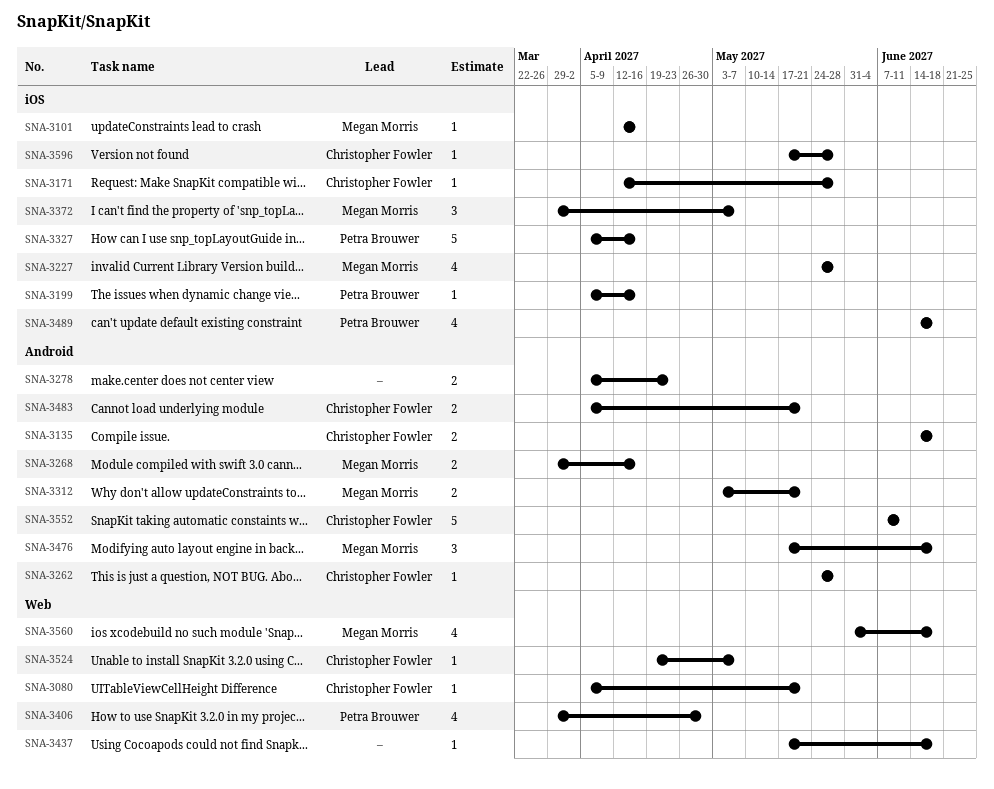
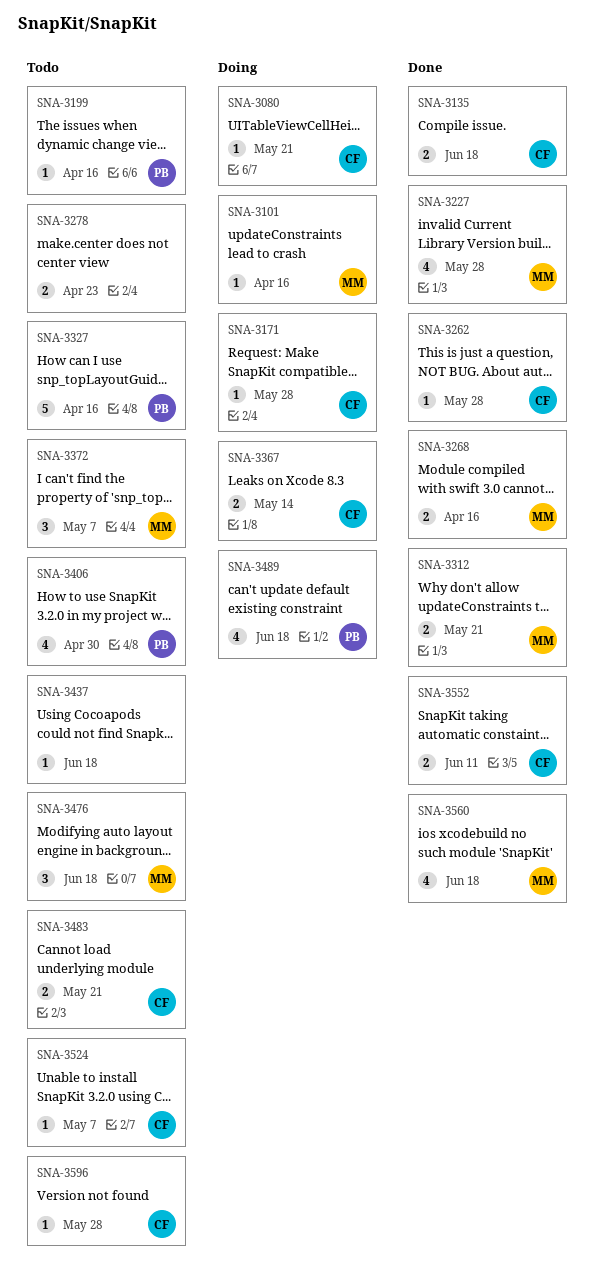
SNA-3367: none -> present
SNA-3552, estimate: 5 -> 2

